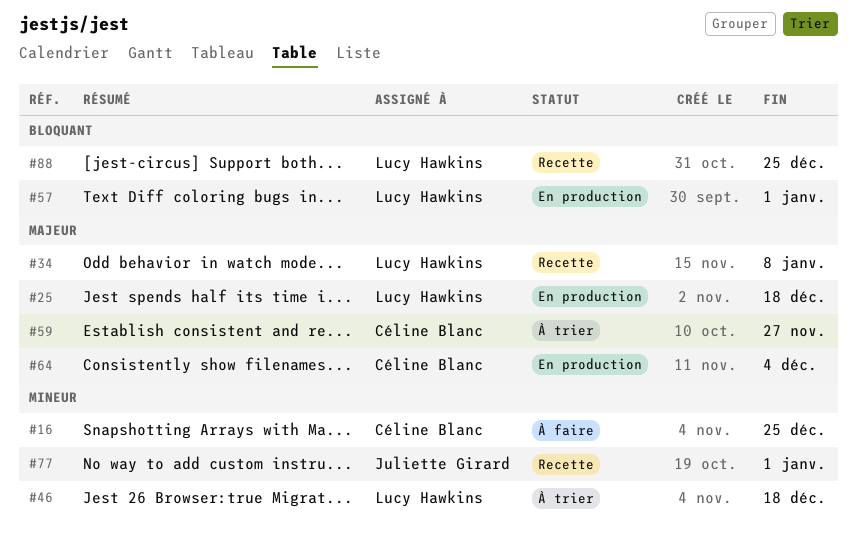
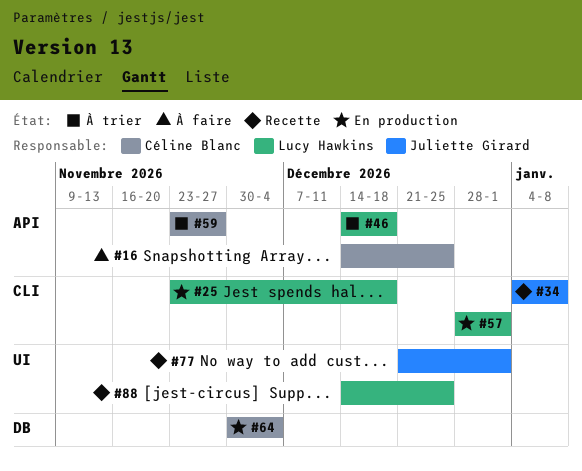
#34, owner: Lucy Hawkins -> Juliette Girard

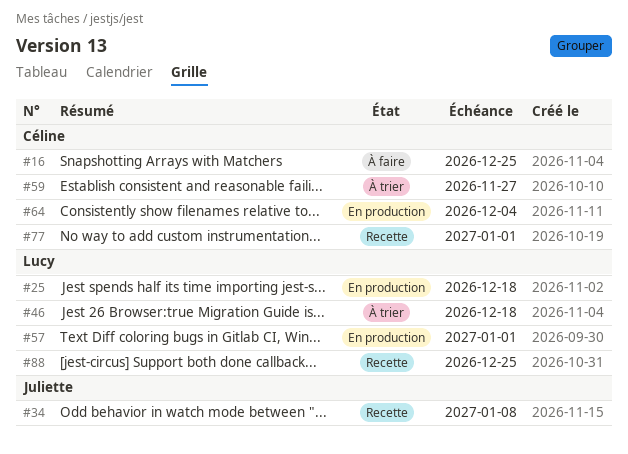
#77, owner: Juliette Girard -> Céline Blanc

